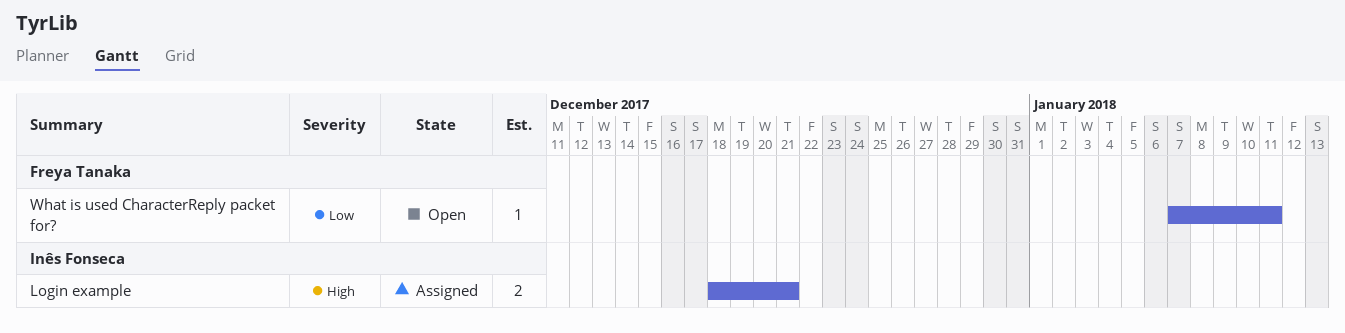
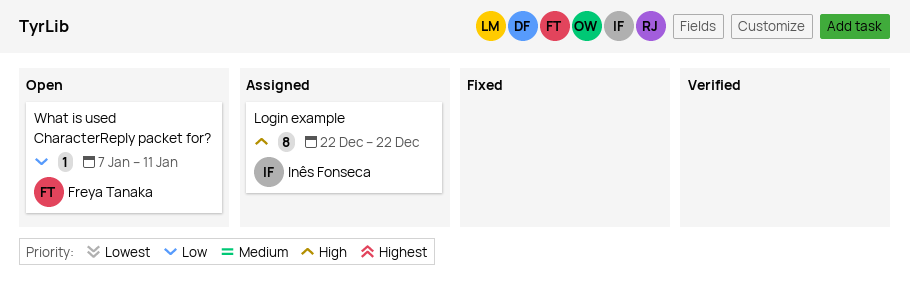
Login example, estimate: 2 -> 8
Login example, start: Dec 18 -> Dec 22
Login example, due: Dec 21 -> Dec 22

